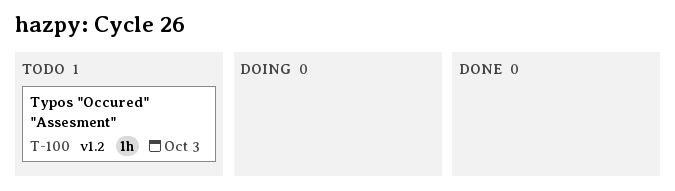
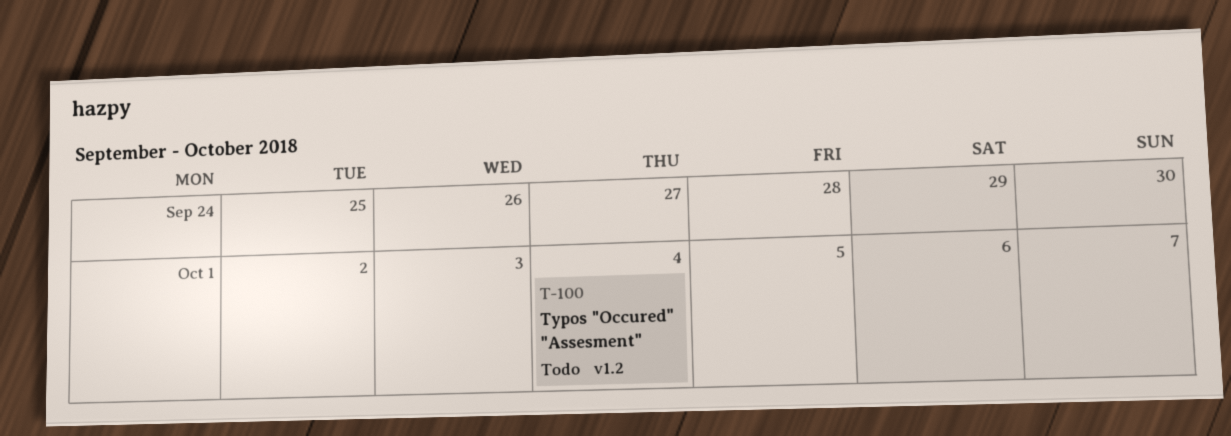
T-100, due: Oct 3 -> Oct 4

